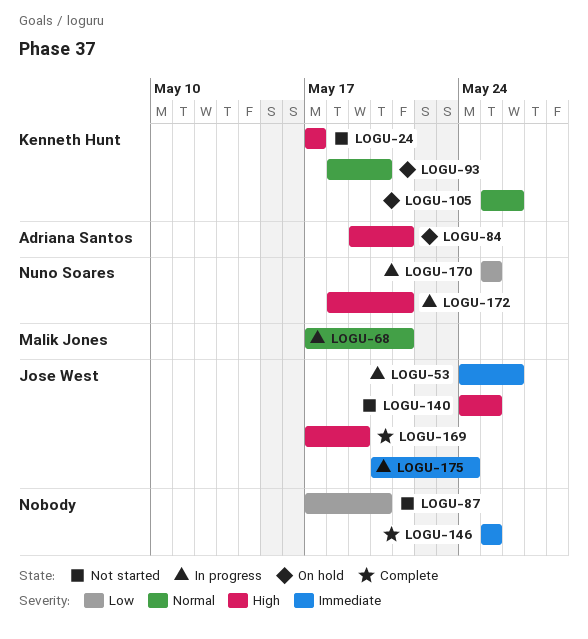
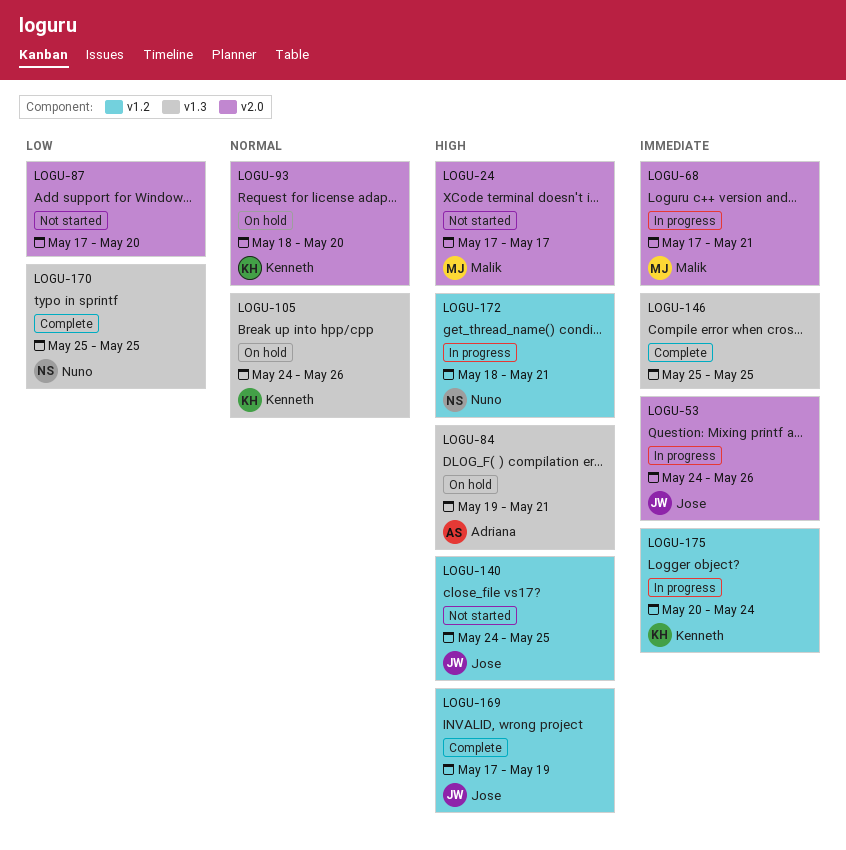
LOGU-24, owner: Kenneth Hunt -> Malik Jones
LOGU-68, priority: Normal -> Immediate
LOGU-105, start: May 25 -> May 24
LOGU-170, status: In progress -> Complete
LOGU-175, owner: Jose West -> Kenneth Hunt

